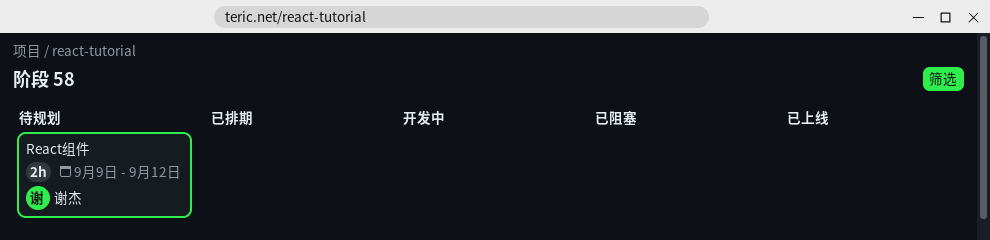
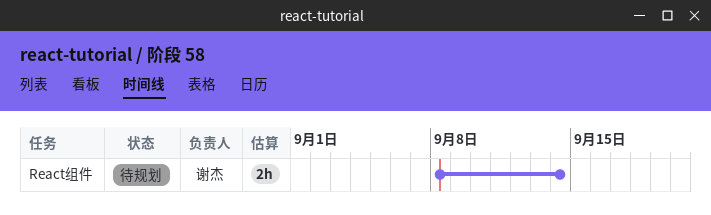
React组件, start: Sep 9 -> Sep 8
React组件, due: Sep 12 -> Sep 14

